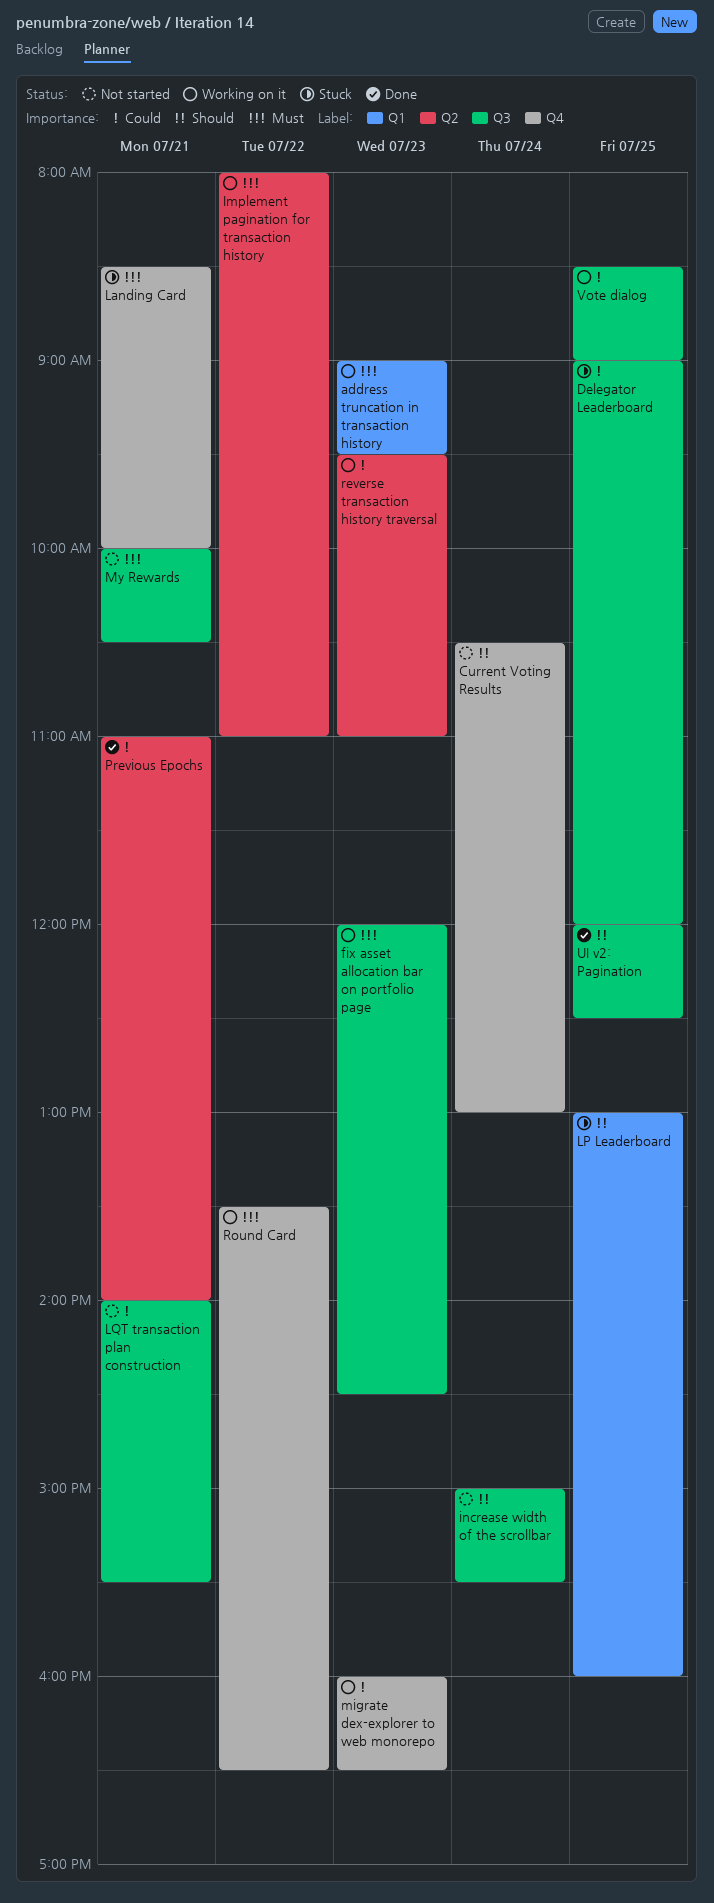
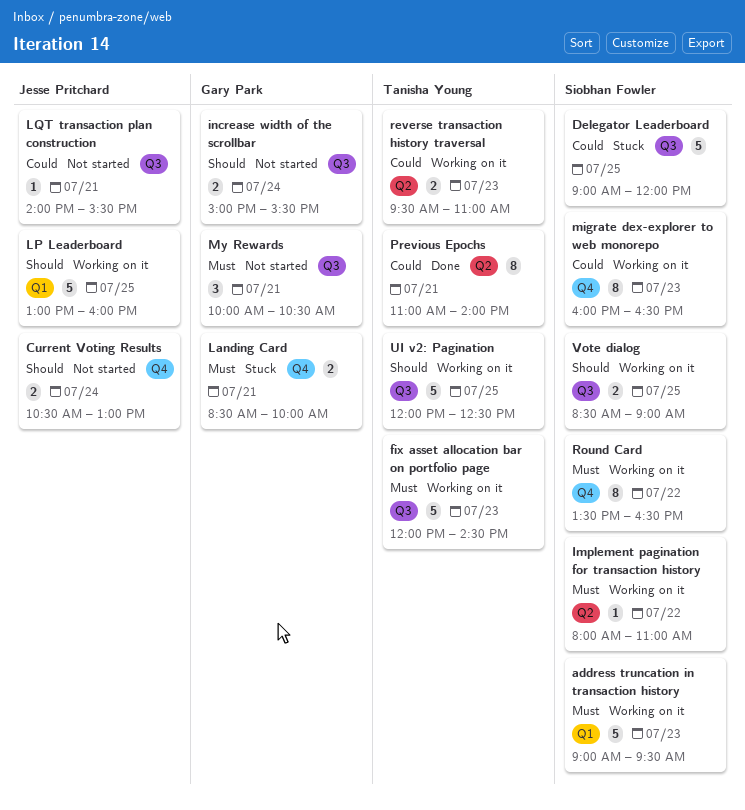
LP Leaderboard, status: Stuck -> Working on it
UI v2: Pagination, status: Done -> Working on it
Vote dialog, priority: Could -> Should

